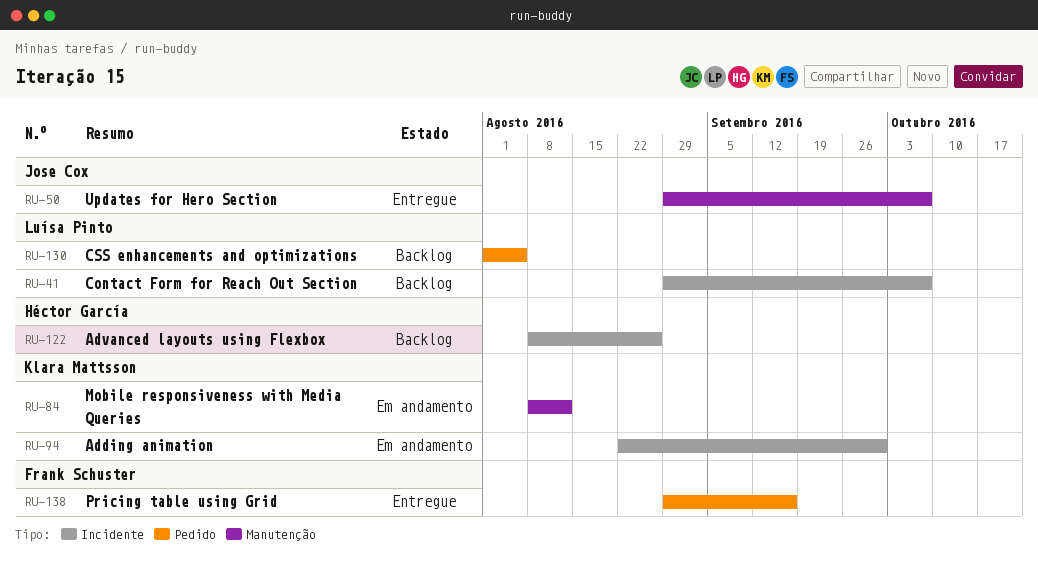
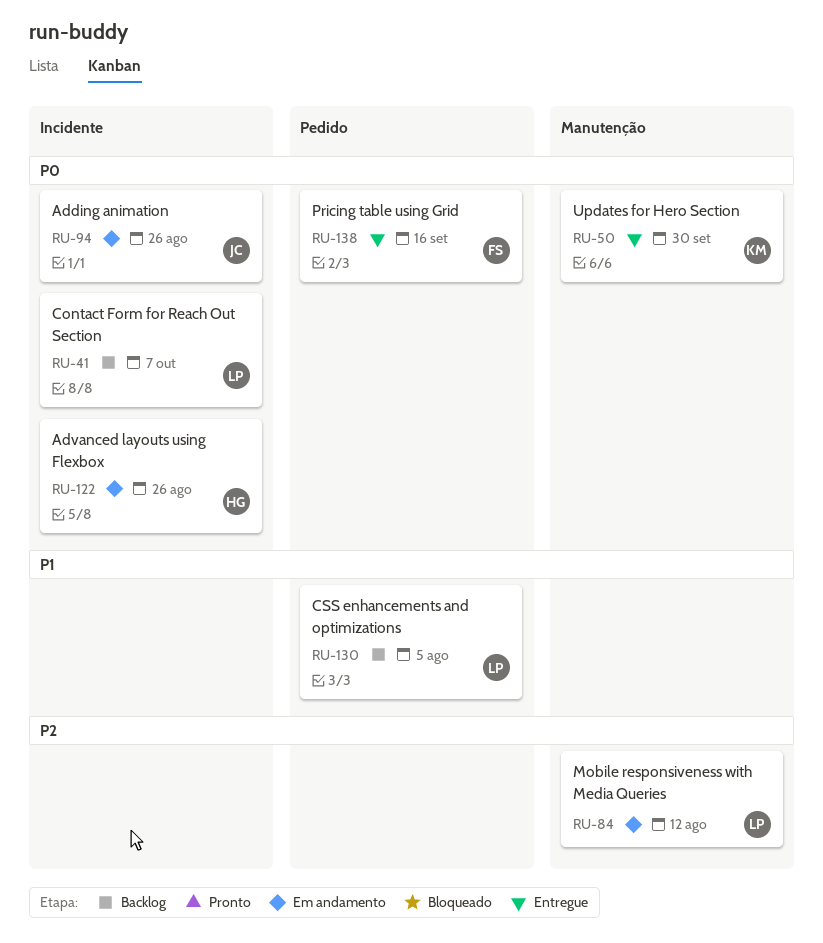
RU-50, owner: Jose Cox -> Klara Mattsson
RU-50, due: Oct 7 -> Sep 30
RU-84, owner: Klara Mattsson -> Luísa Pinto
RU-94, owner: Klara Mattsson -> Jose Cox
RU-94, due: Sep 30 -> Aug 26
RU-122, status: Backlog -> Em andamento

